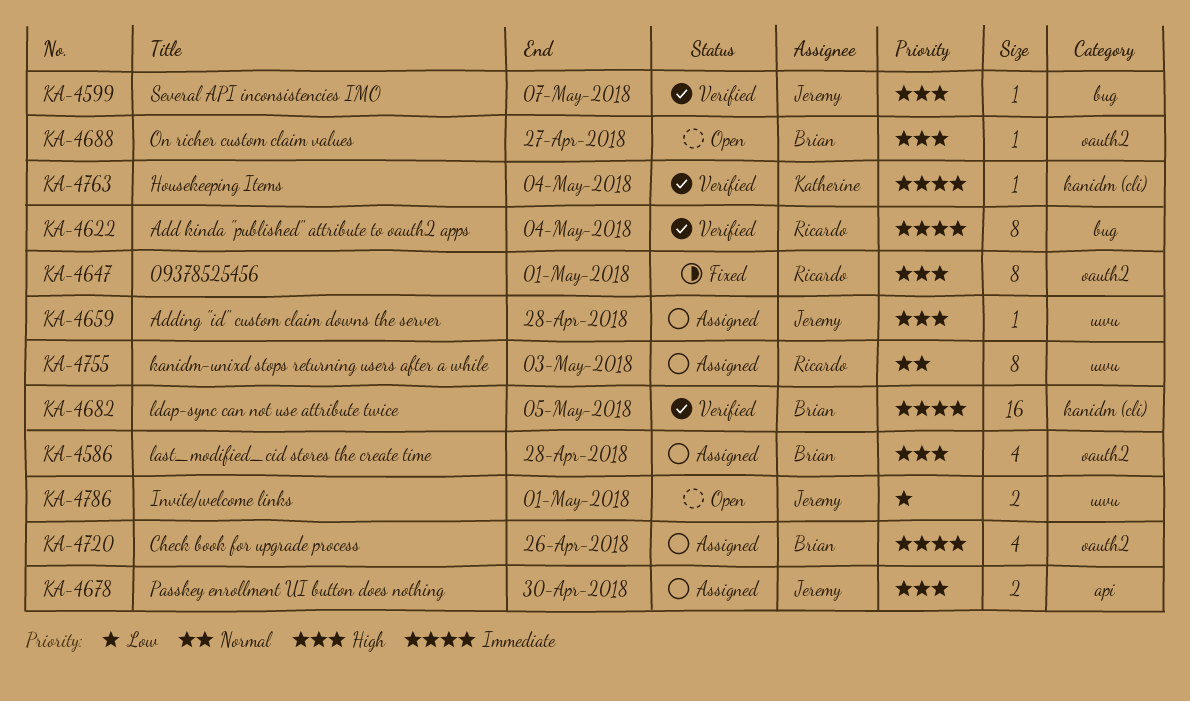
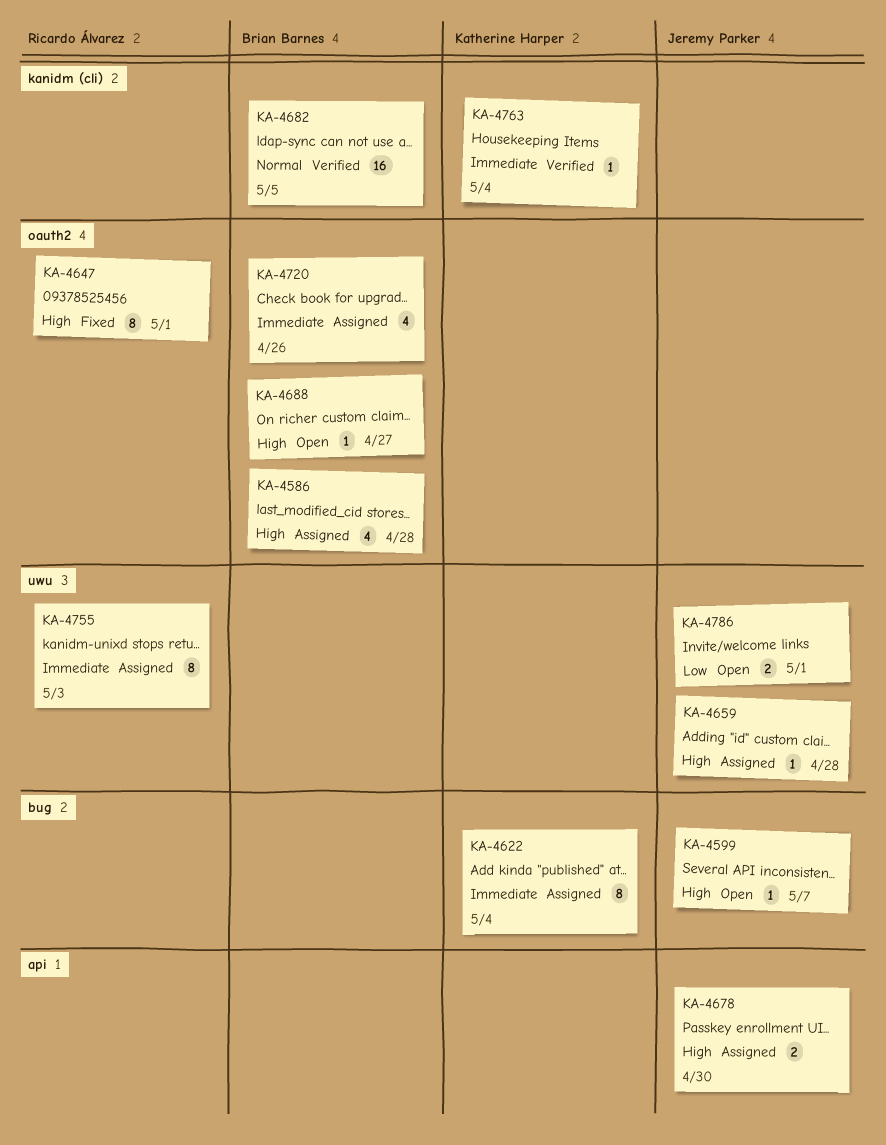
KA-4599, status: Verified -> Open
KA-4622, status: Verified -> Assigned
KA-4622, owner: Ricardo Álvarez -> Katherine Harper
KA-4682, priority: Immediate -> Normal
KA-4755, priority: Normal -> Immediate

